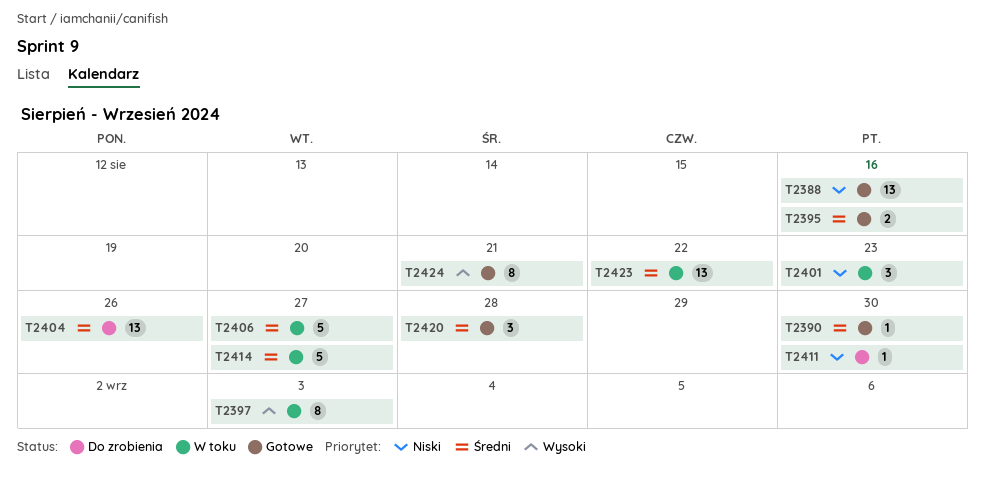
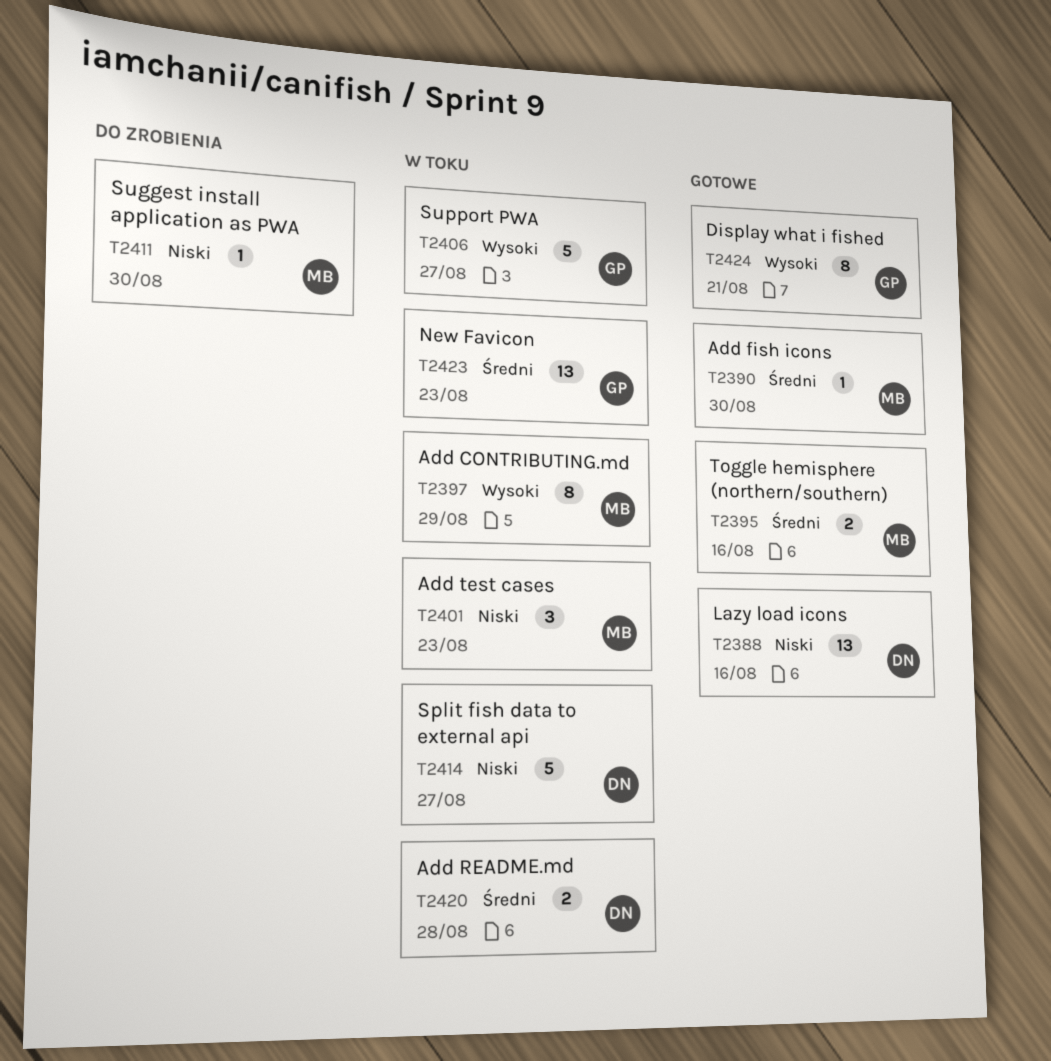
T2397, due: Sep 3 -> Aug 29
T2404: present -> none
T2406, priority: Średni -> Wysoki
T2414, priority: Średni -> Niski
T2420, status: Gotowe -> W toku
T2420, estimate: 3 -> 2
T2423, due: Aug 22 -> Aug 23

